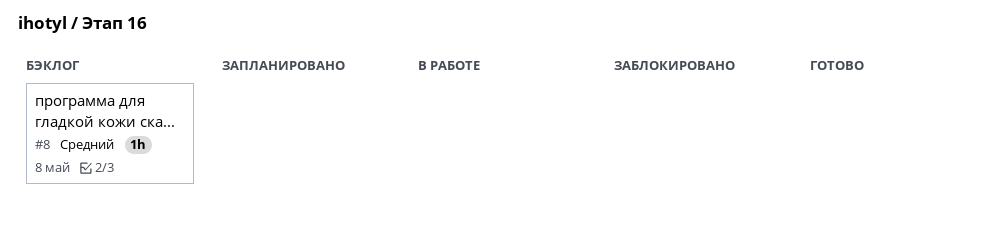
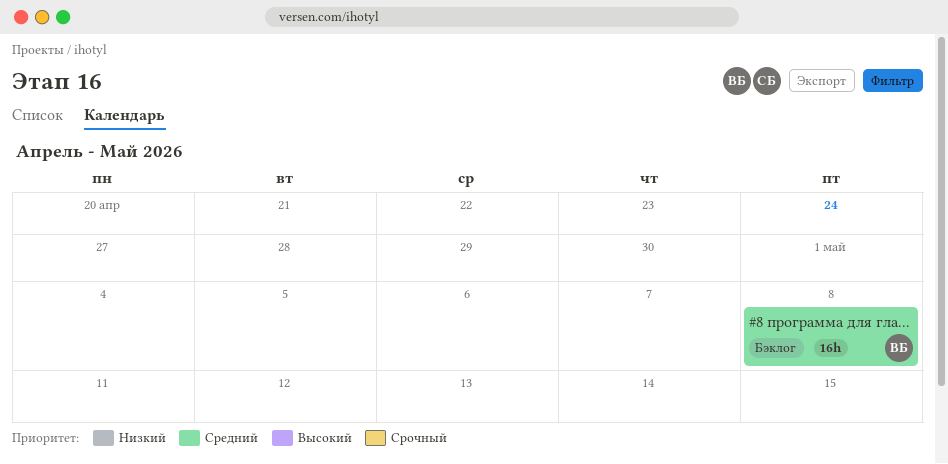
#8, estimate: 1h -> 16h

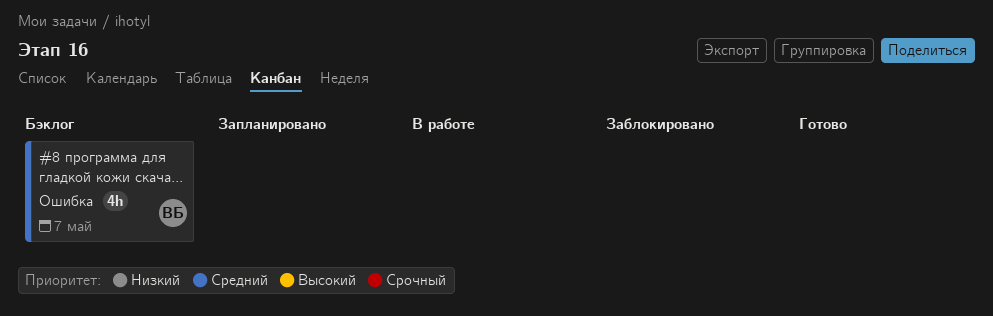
#8, estimate: 16h -> 4h
#8, due: May 8 -> May 7

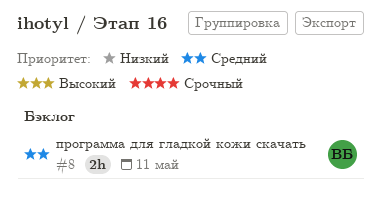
#8, estimate: 4h -> 2h
#8, due: May 7 -> May 11

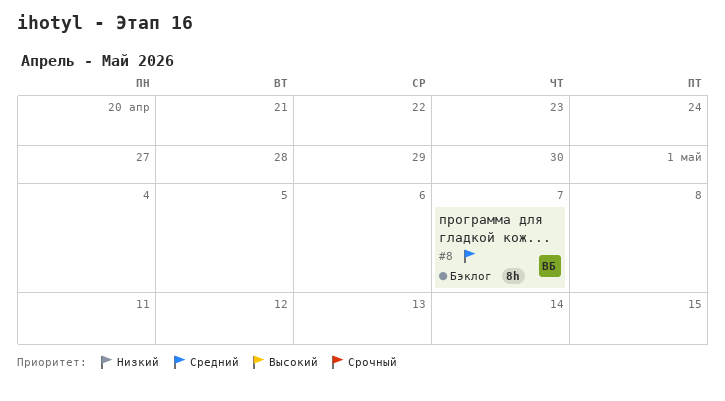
#8, estimate: 2h -> 8h
#8, due: May 11 -> May 7

